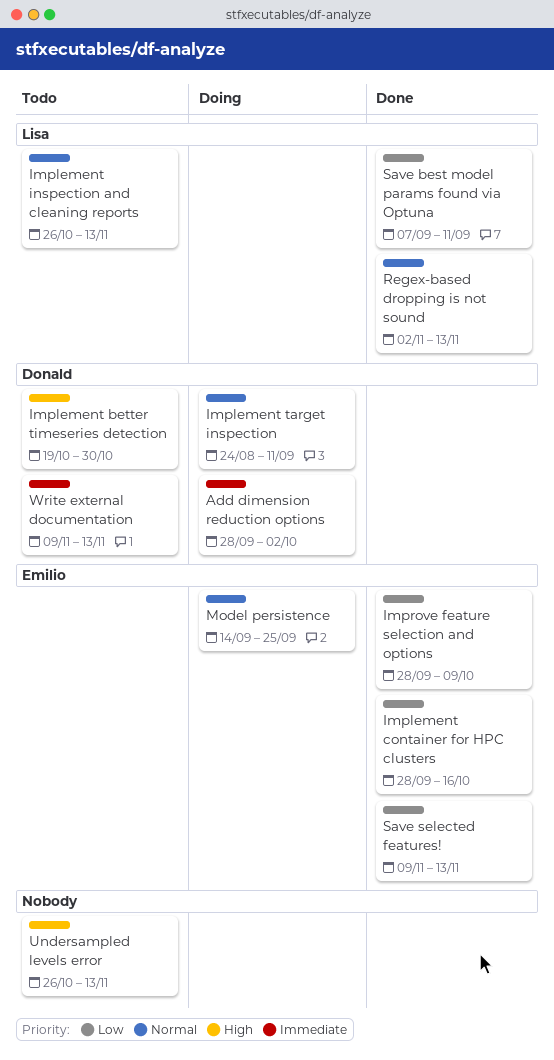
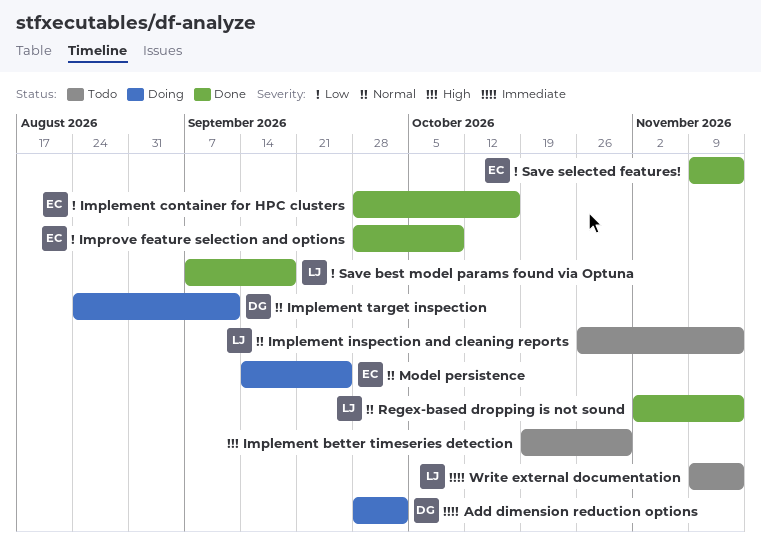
Implement better timeseries detection, owner: Donald -> none
Save best model params found via Optuna, due: Sep 11 -> Sep 18
Undersampled levels error: present -> none
Write external documentation, owner: Donald -> Lisa

